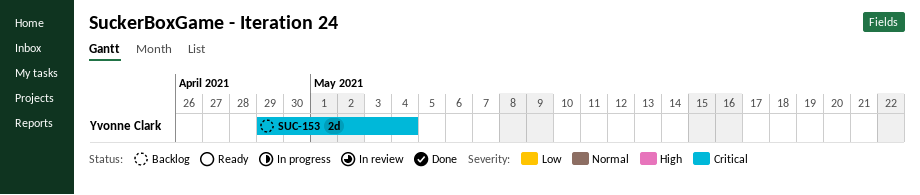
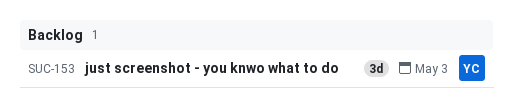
SUC-153, estimate: 2d -> 3d
SUC-153, due: May 4 -> May 3

